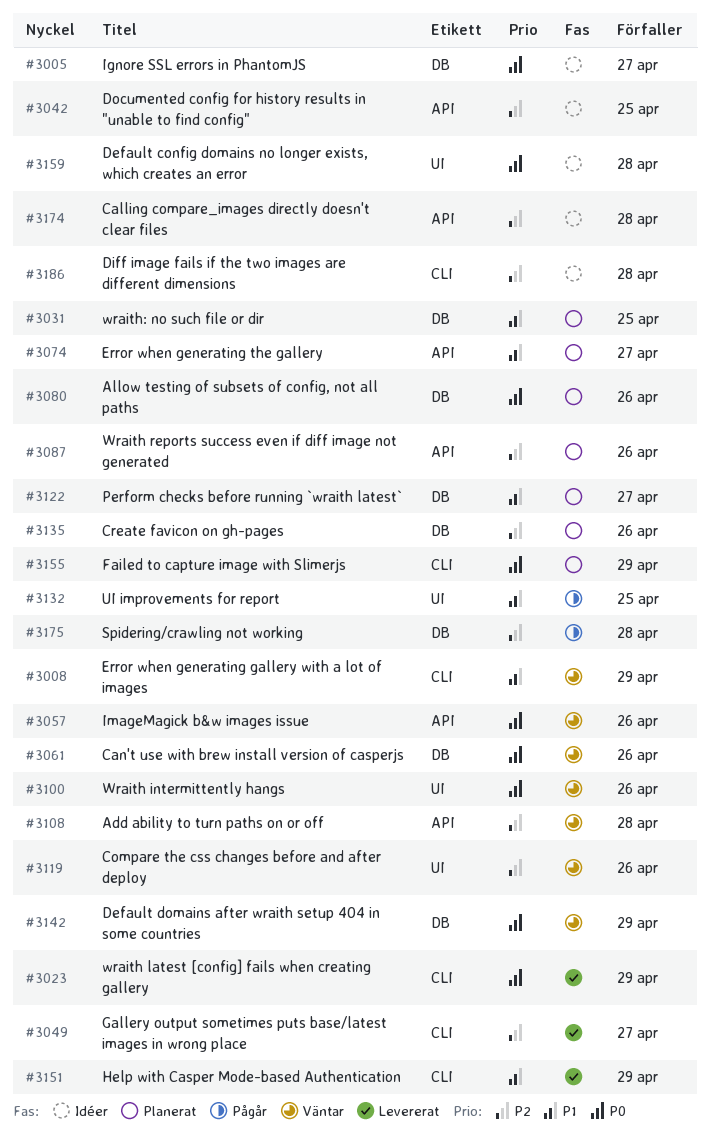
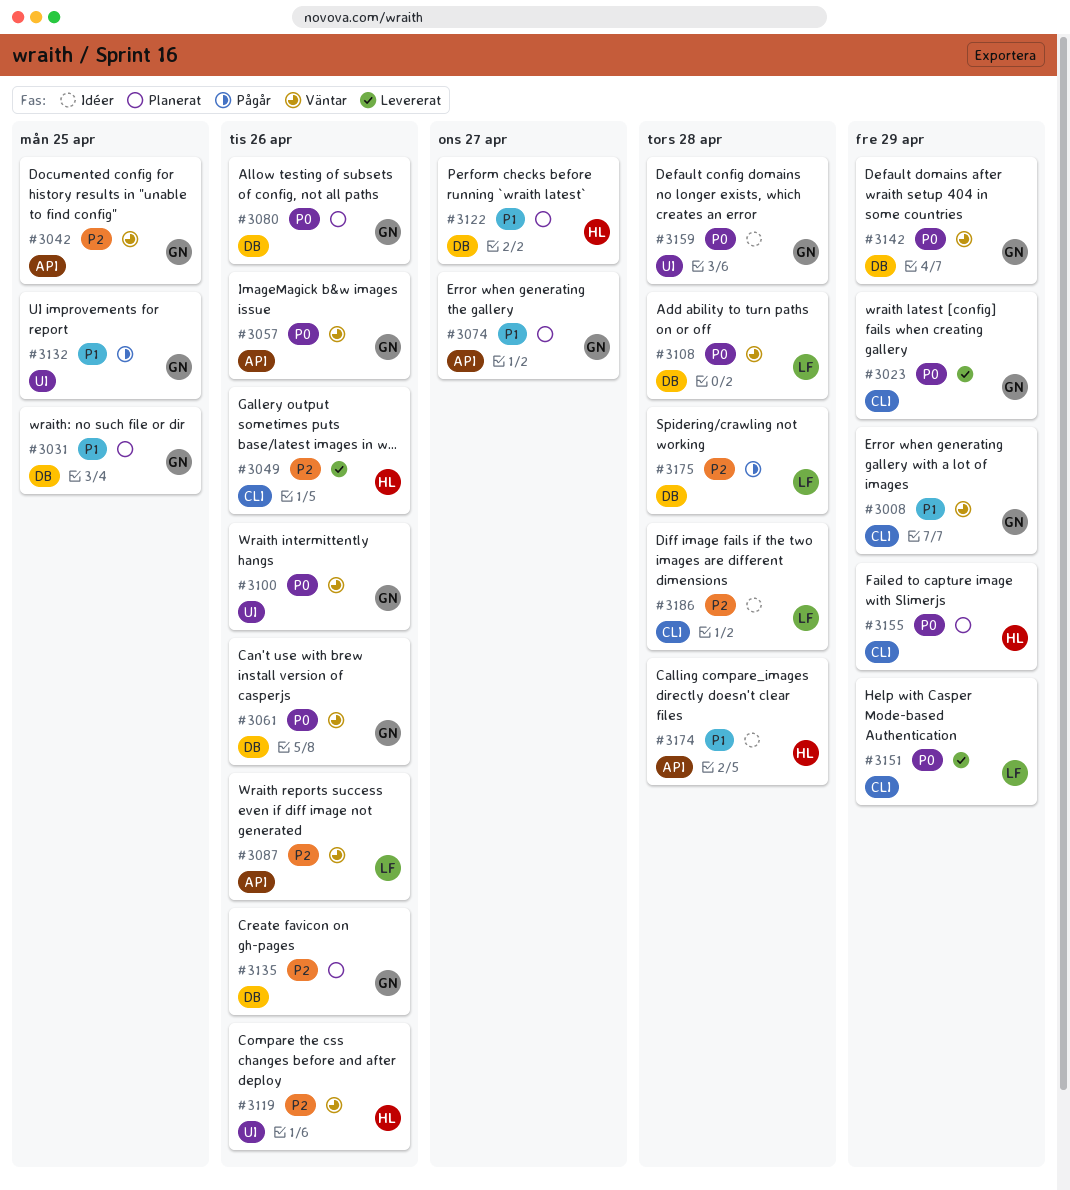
#3005: present -> none
#3042, status: Idéer -> Väntar
#3049, due: Apr 27 -> Apr 26
#3087, status: Planerat -> Väntar
#3108, priority: P2 -> P0
#3108, label: API -> DB
#3151, priority: P1 -> P0
#3174, priority: P2 -> P1

